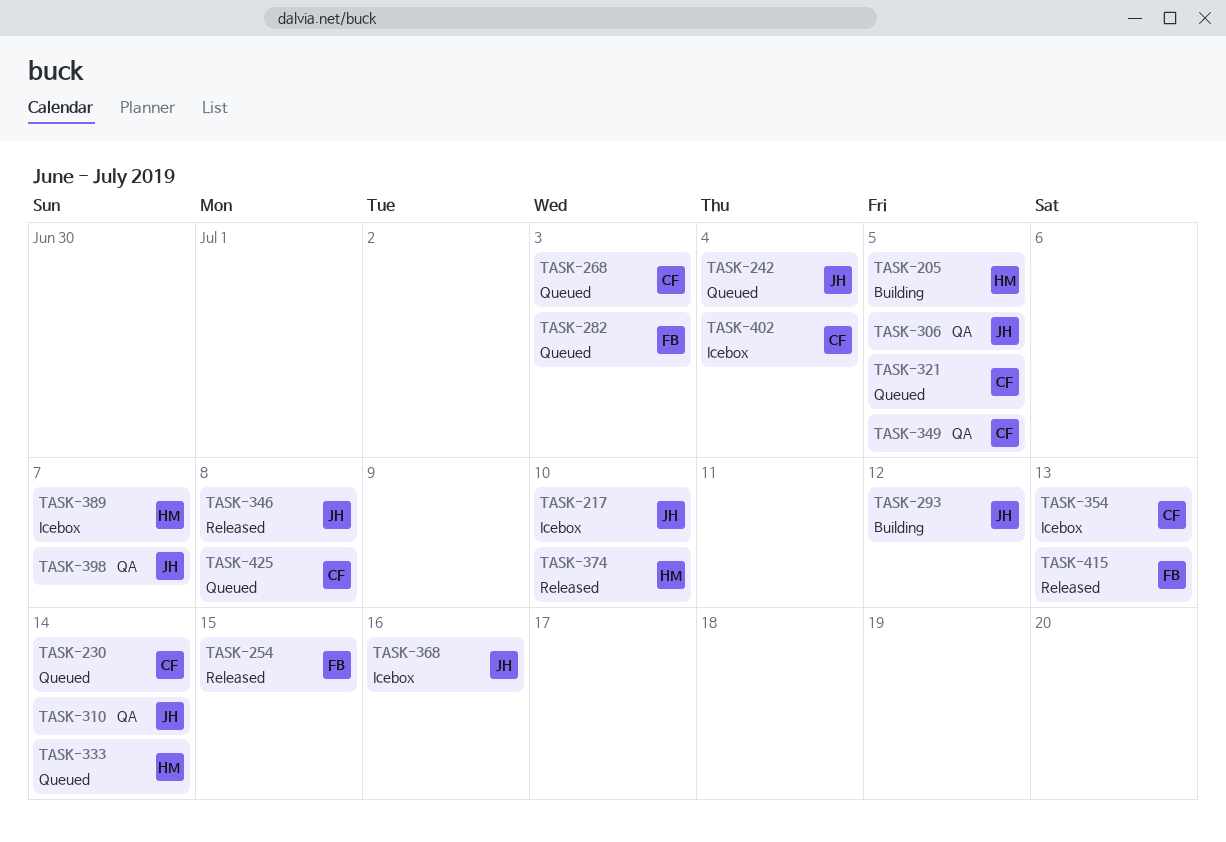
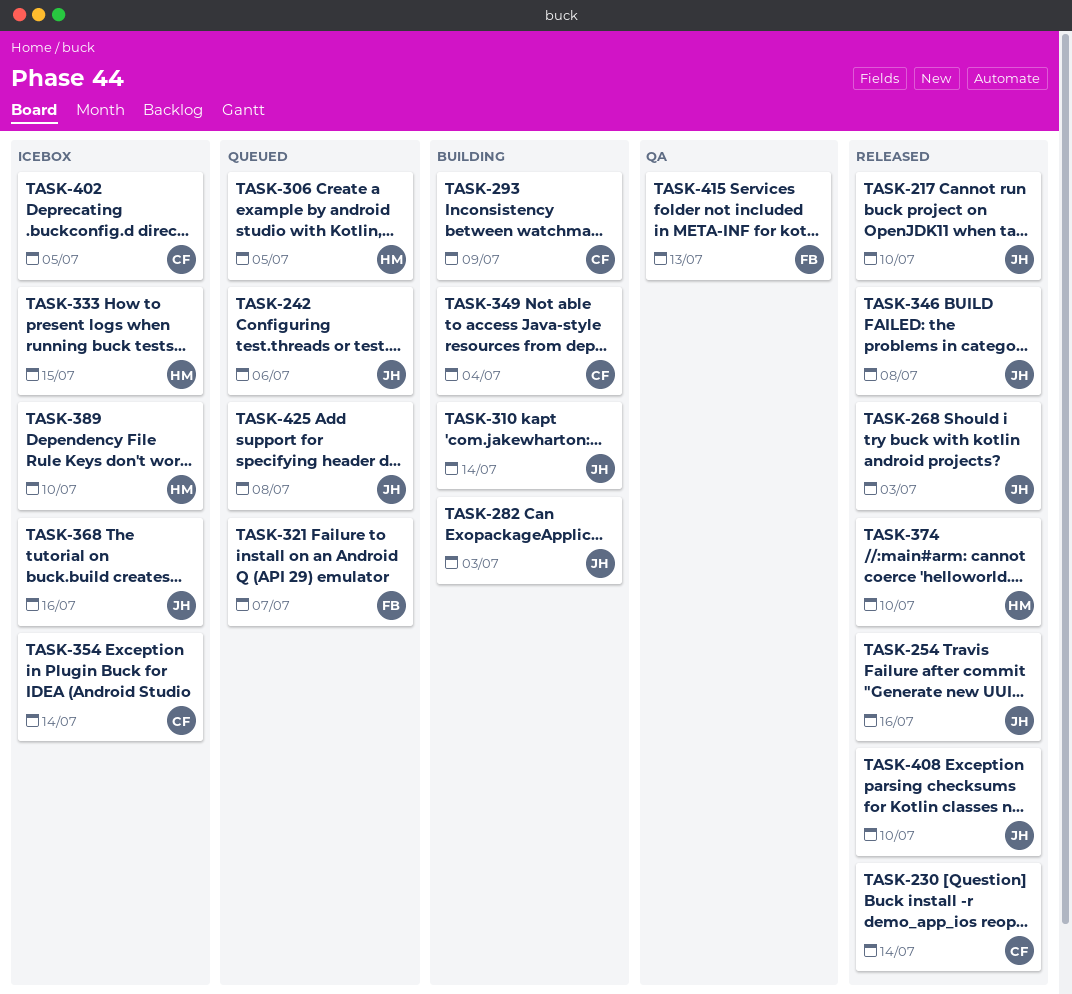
TASK-205: present -> none
TASK-217, status: Icebox -> Released
TASK-230, status: Queued -> Released
TASK-242, due: Jul 4 -> Jul 6
TASK-254, owner: FB -> JH
TASK-254, due: Jul 15 -> Jul 16
TASK-268, status: Queued -> Released
TASK-268, owner: CF -> JH
TASK-282, status: Queued -> Building
TASK-282, owner: FB -> JH
TASK-293, owner: JH -> CF
TASK-293, due: Jul 12 -> Jul 9
TASK-306, status: QA -> Queued
TASK-306, owner: JH -> HM
TASK-310, status: QA -> Building
TASK-321, owner: CF -> FB
TASK-321, due: Jul 5 -> Jul 7
TASK-333, status: Queued -> Icebox
TASK-333, due: Jul 14 -> Jul 15
TASK-349, status: QA -> Building
TASK-349, due: Jul 5 -> Jul 4
TASK-354, due: Jul 13 -> Jul 14
TASK-389, due: Jul 7 -> Jul 10
TASK-398: present -> none
TASK-402, due: Jul 4 -> Jul 5
TASK-408: none -> present
TASK-415, status: Released -> QA
TASK-425, owner: CF -> JH

